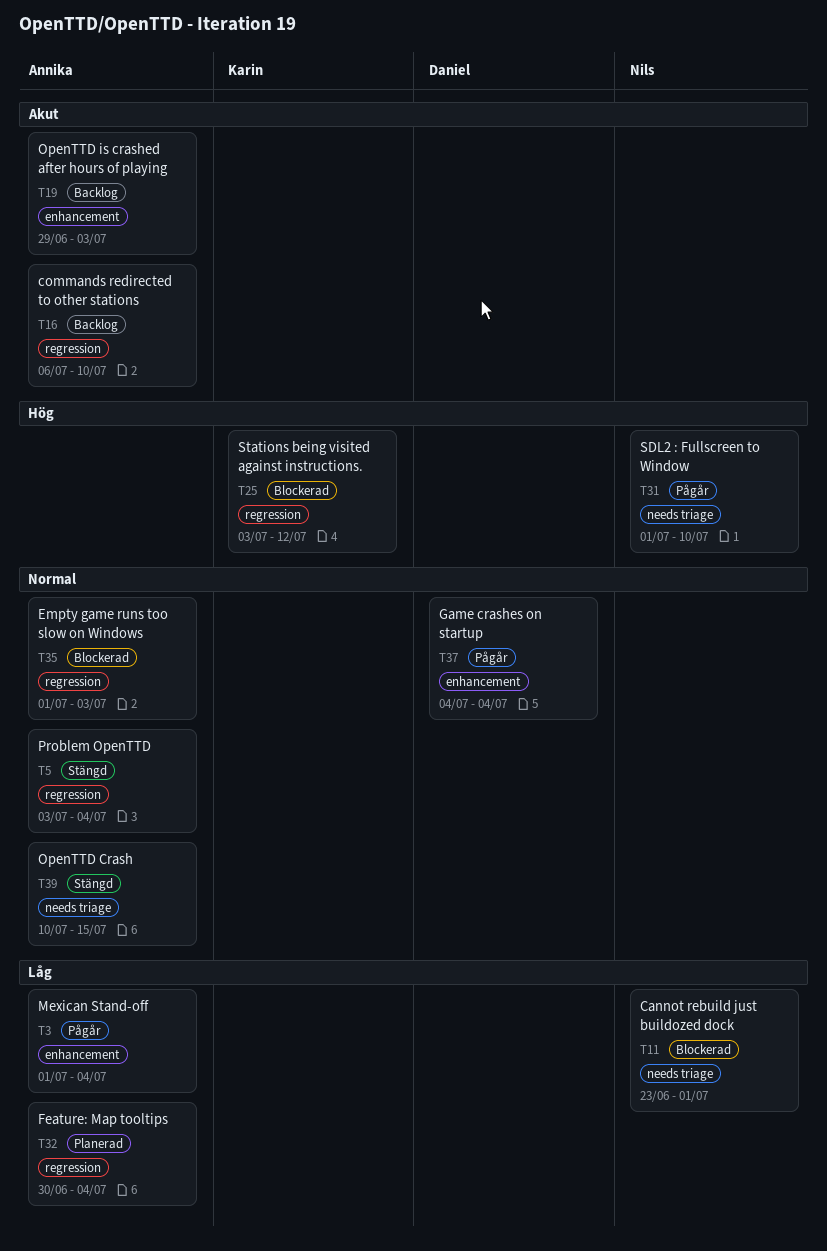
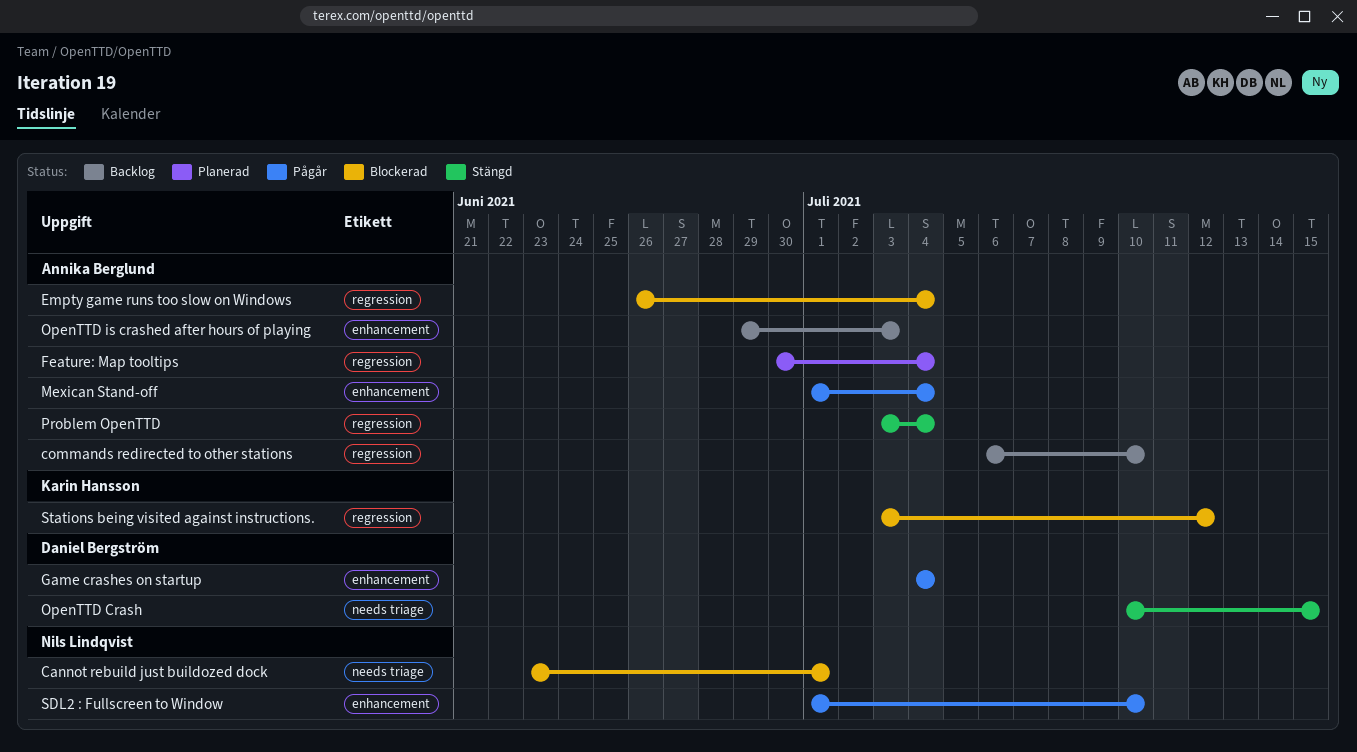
Empty game runs too slow on Windows, start: Jul 1 -> Jun 26
Empty game runs too slow on Windows, due: Jul 3 -> Jul 4
OpenTTD Crash, owner: Annika Berglund -> Daniel Bergström
SDL2 : Fullscreen to Window, label: needs triage -> enhancement

